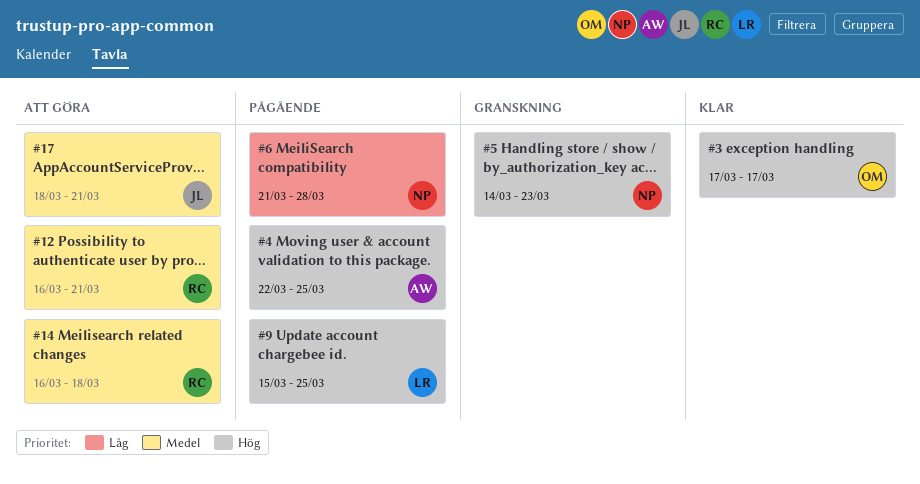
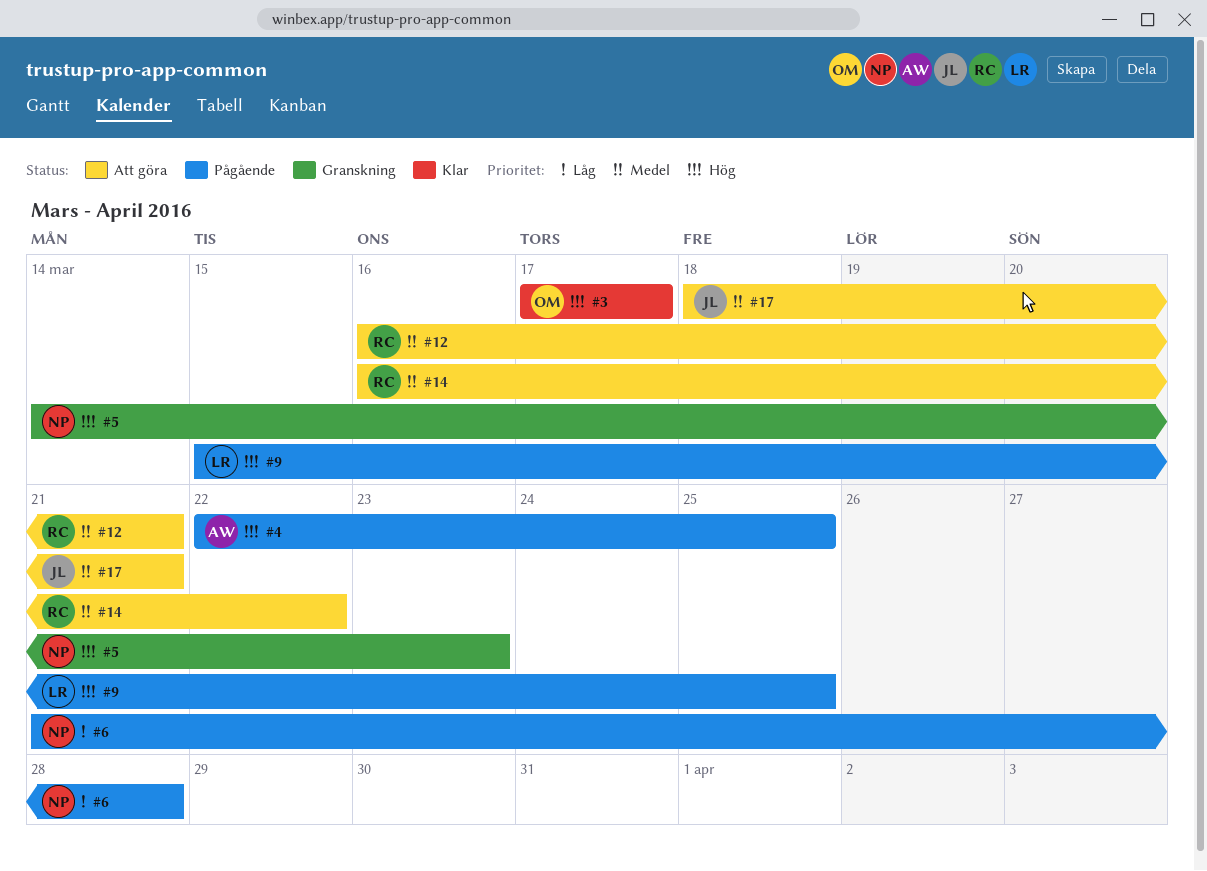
#14, due: Mar 18 -> Mar 22

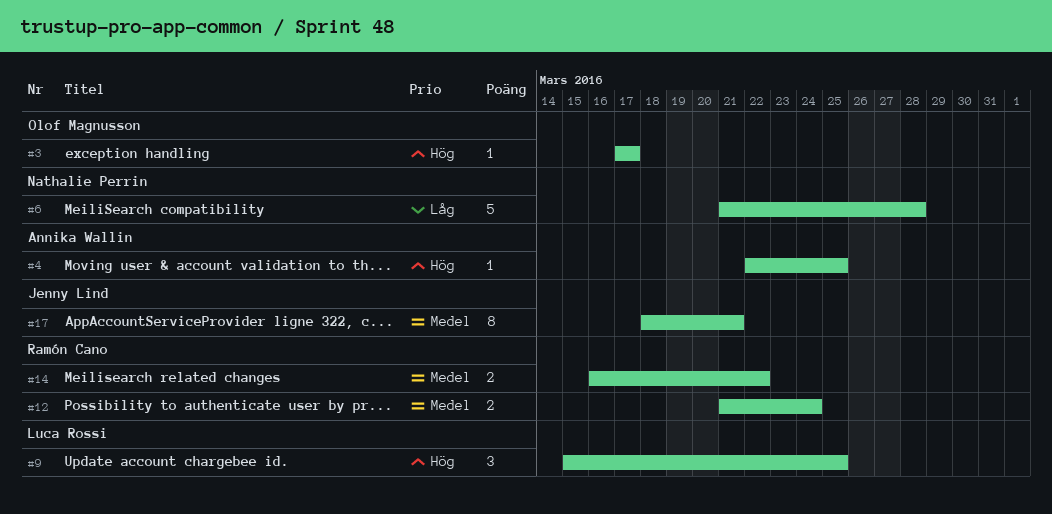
#5: present -> none
#12, start: Mar 16 -> Mar 21
#12, due: Mar 21 -> Mar 24

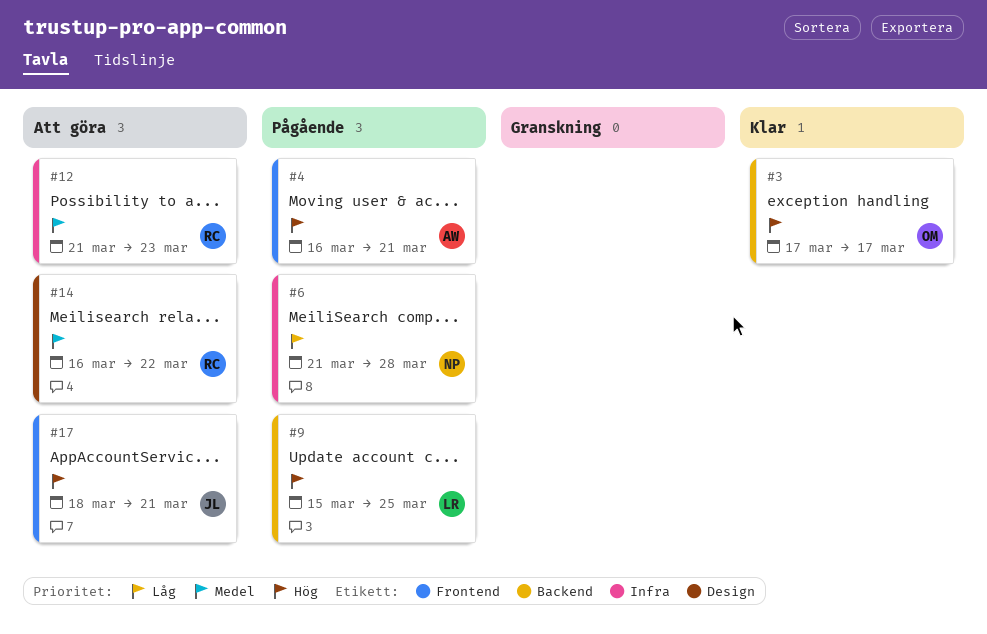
#4, start: Mar 22 -> Mar 16
#4, due: Mar 25 -> Mar 21
#12, due: Mar 24 -> Mar 23
#17, priority: Medel -> Hög

